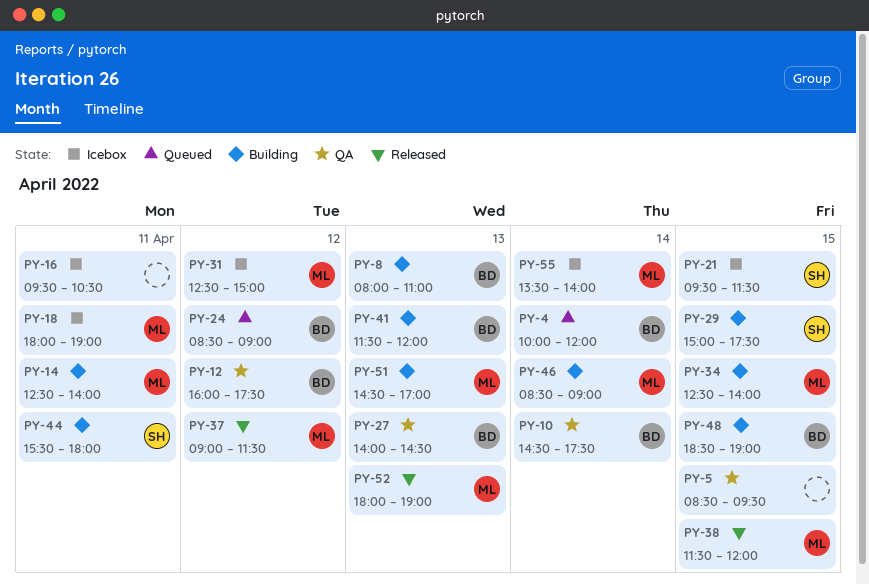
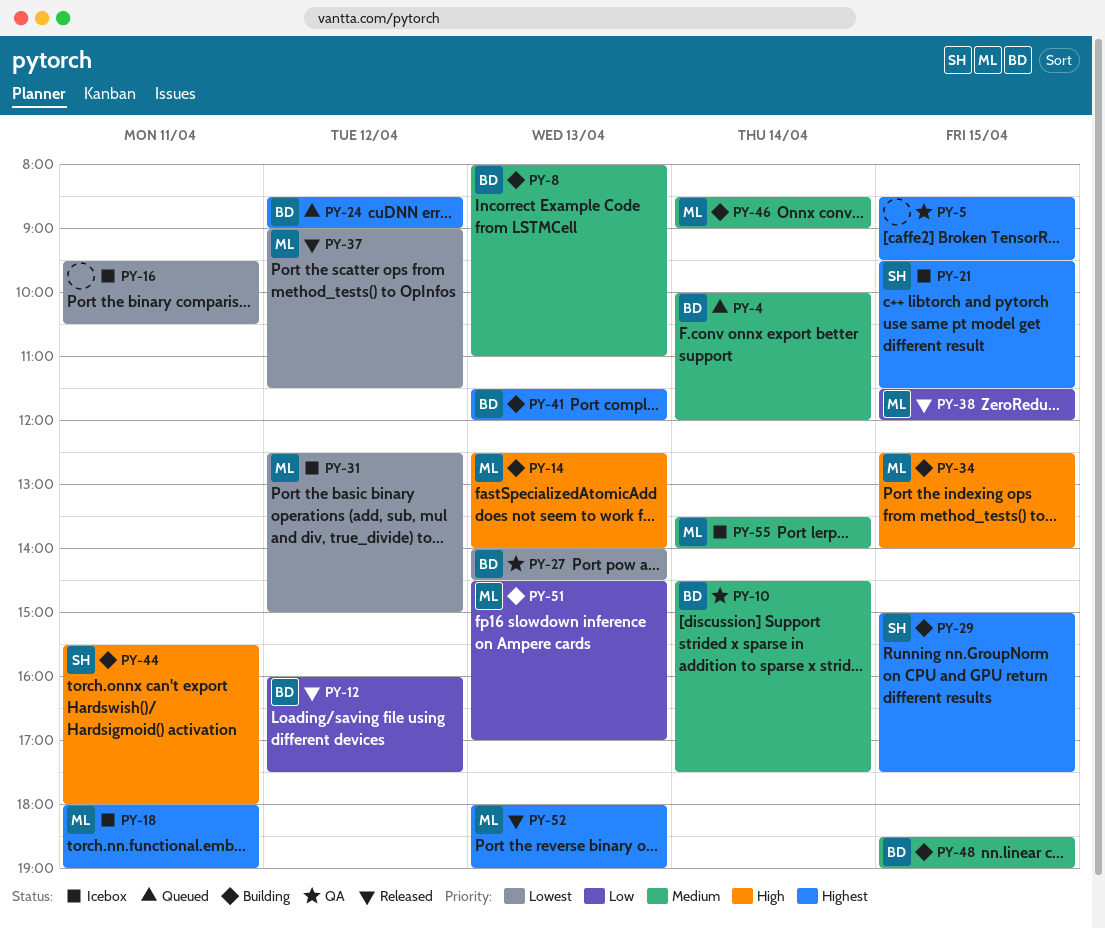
PY-12, status: QA -> Released
PY-14, day: Apr 11 -> Apr 13

